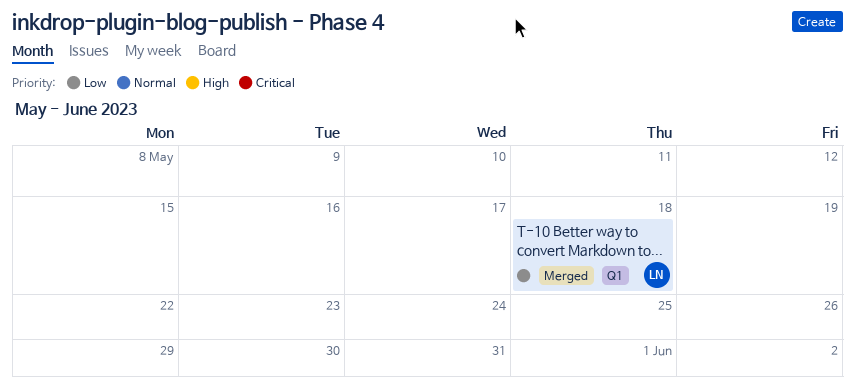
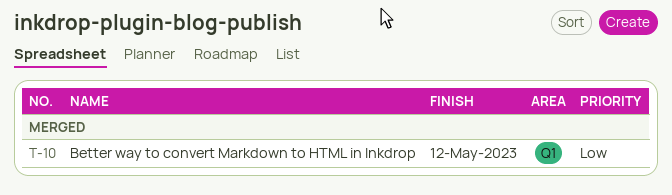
T-10, due: May 18 -> May 12

